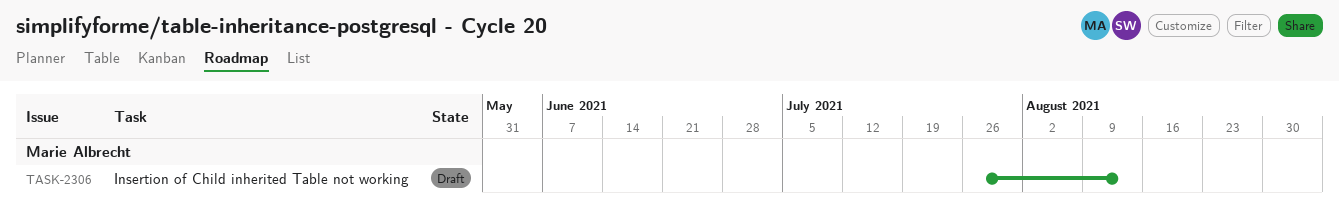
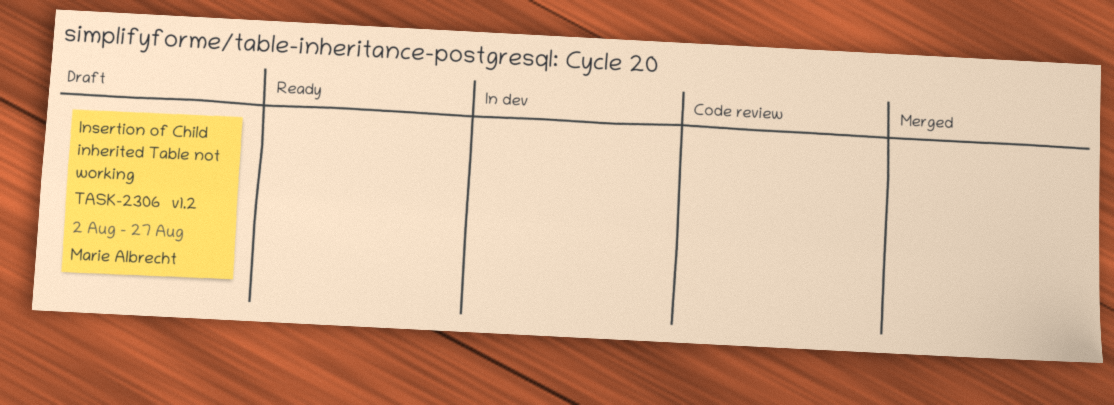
TASK-2306, start: Jul 26 -> Aug 2
TASK-2306, due: Aug 13 -> Aug 27

